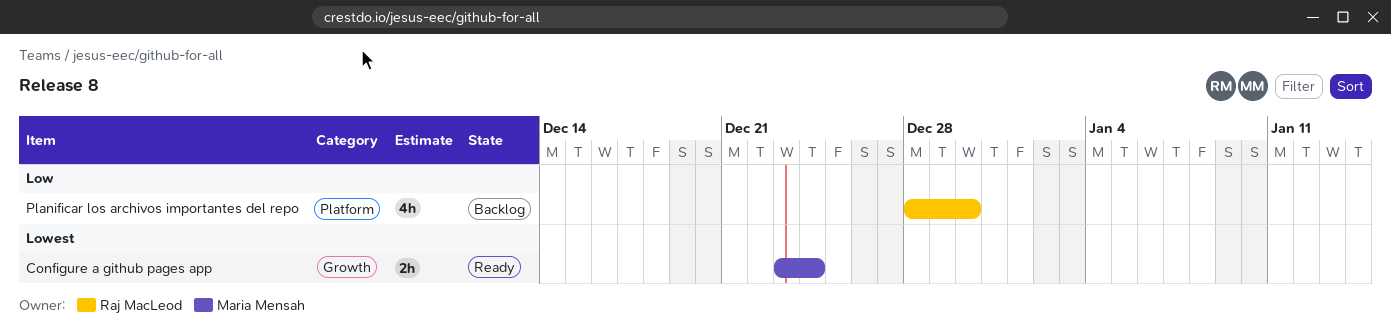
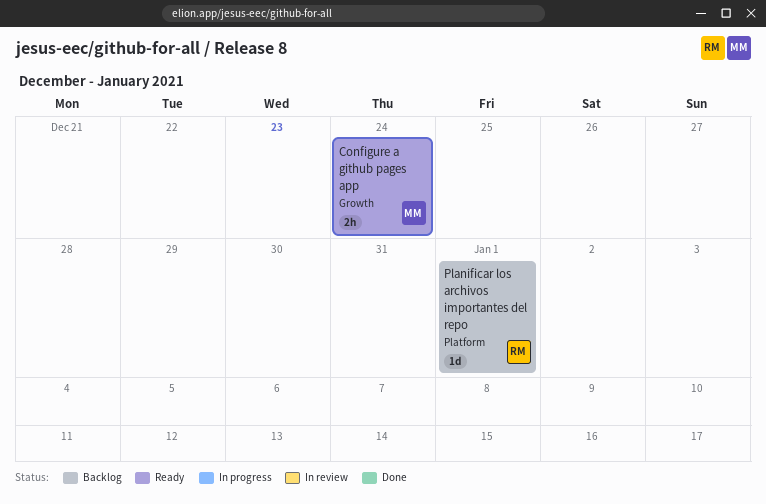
Planificar los archivos importantes del repo, estimate: 4h -> 1d
Planificar los archivos importantes del repo, due: Dec 30 -> Jan 1

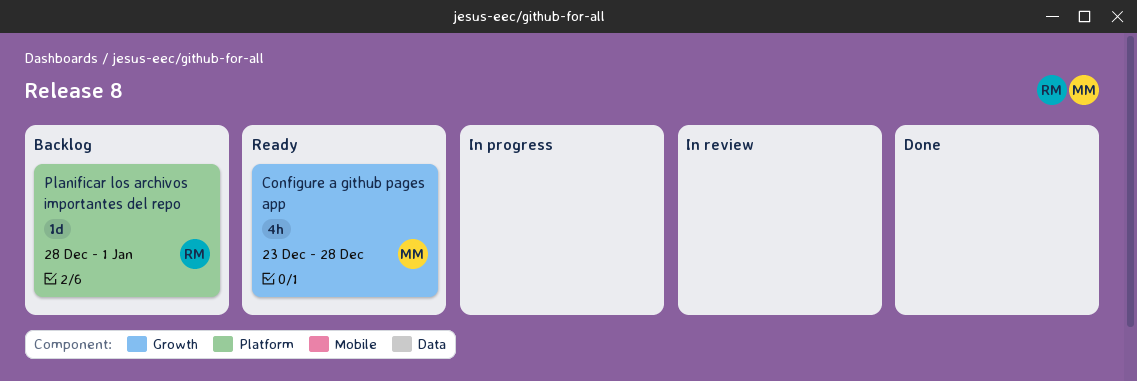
Configure a github pages app, estimate: 2h -> 4h
Configure a github pages app, due: Dec 24 -> Dec 28

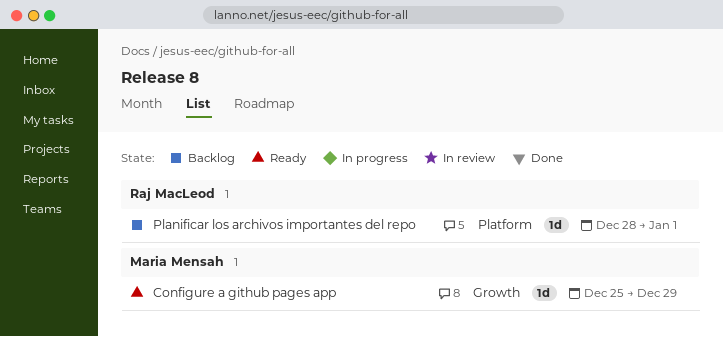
Configure a github pages app, estimate: 4h -> 1d
Configure a github pages app, start: Dec 23 -> Dec 25
Configure a github pages app, due: Dec 28 -> Dec 29

